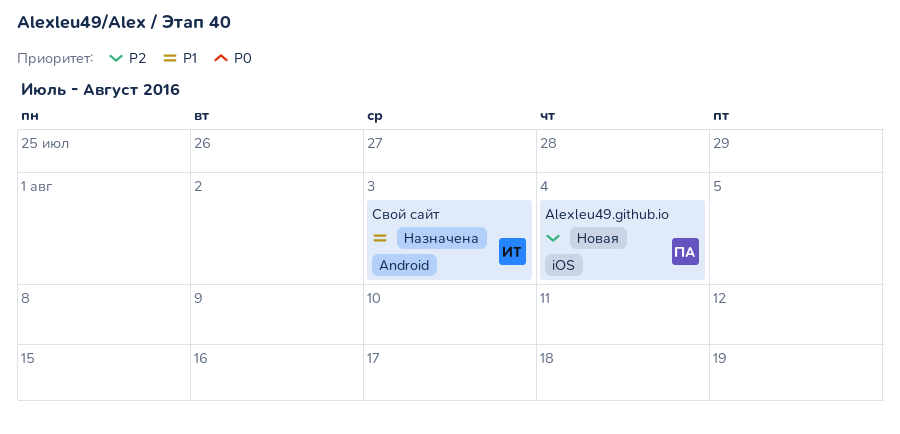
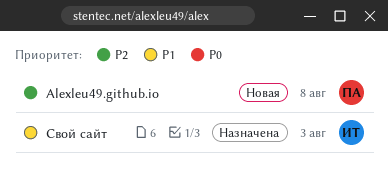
Alexleu49.github.io, due: Aug 4 -> Aug 8

